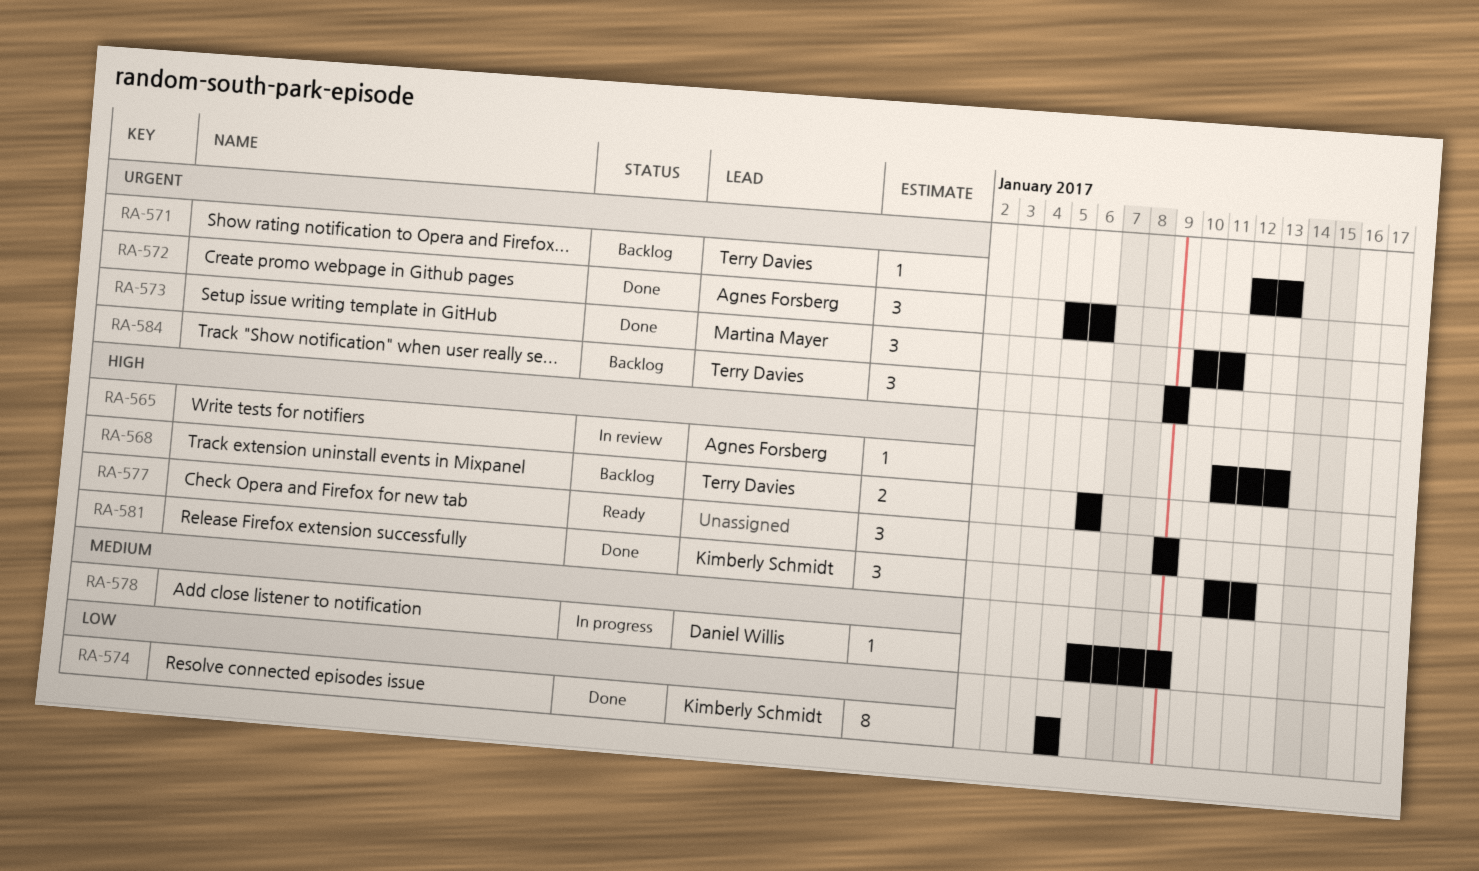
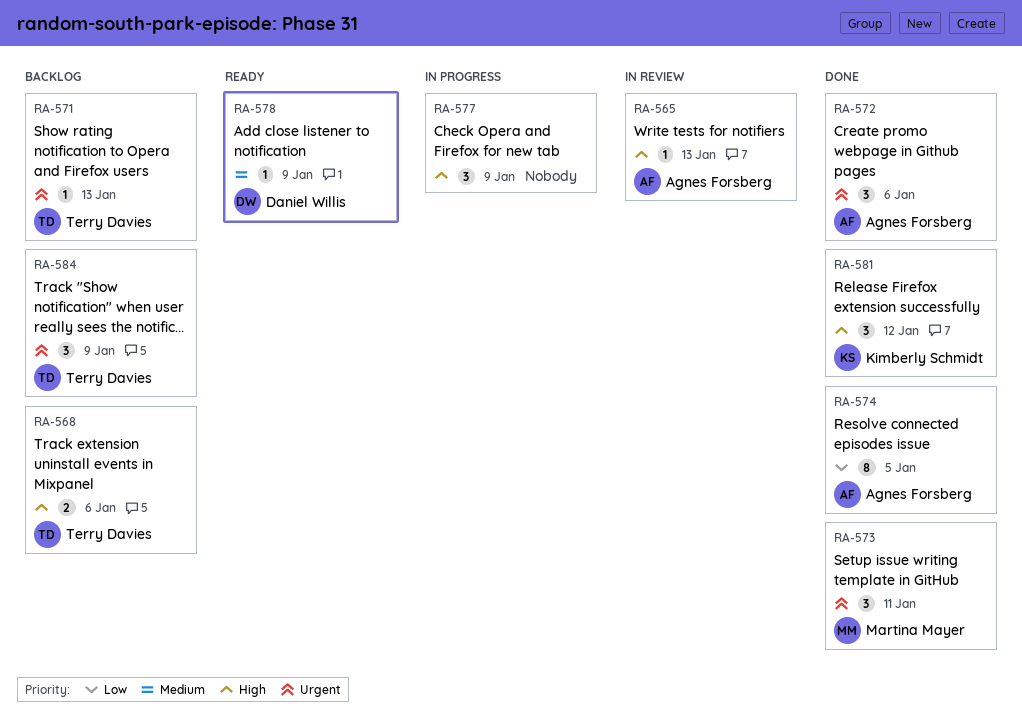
RA-574, owner: Kimberly Schmidt -> Agnes Forsberg
RA-577, status: Ready -> In progress
RA-578, status: In progress -> Ready

